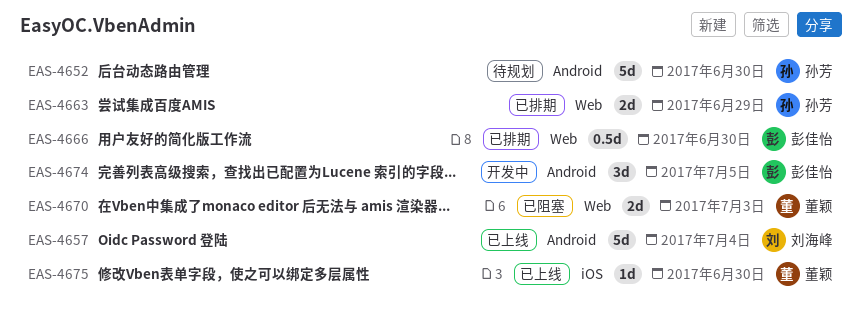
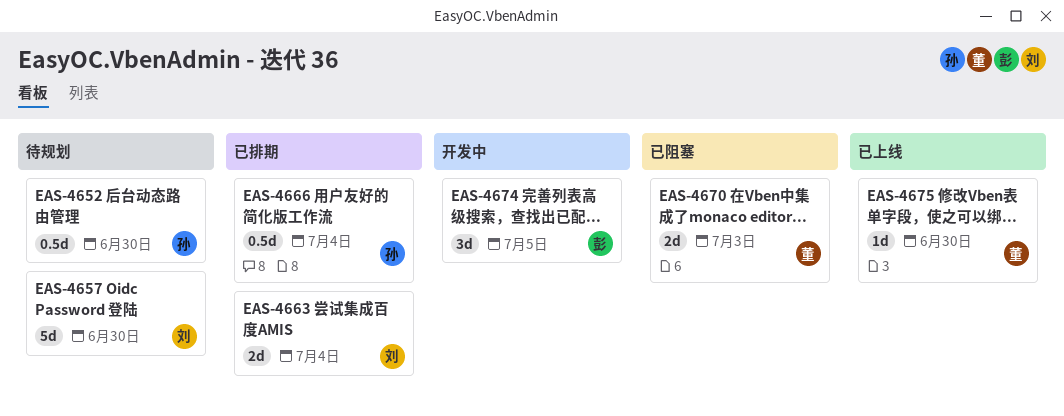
EAS-4652, estimate: 5d -> 0.5d
EAS-4657, status: 已上线 -> 待规划
EAS-4657, due: Jul 4 -> Jun 30
EAS-4663, owner: 孙芳 -> 刘海峰
EAS-4663, due: Jun 29 -> Jul 4
EAS-4666, owner: 彭佳怡 -> 孙芳
EAS-4666, due: Jun 30 -> Jul 4

